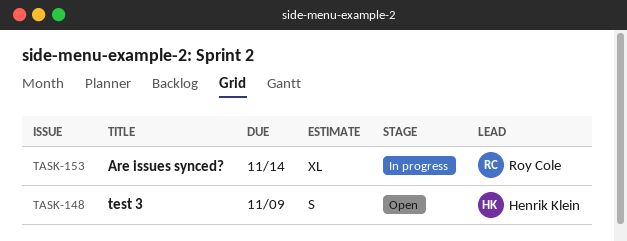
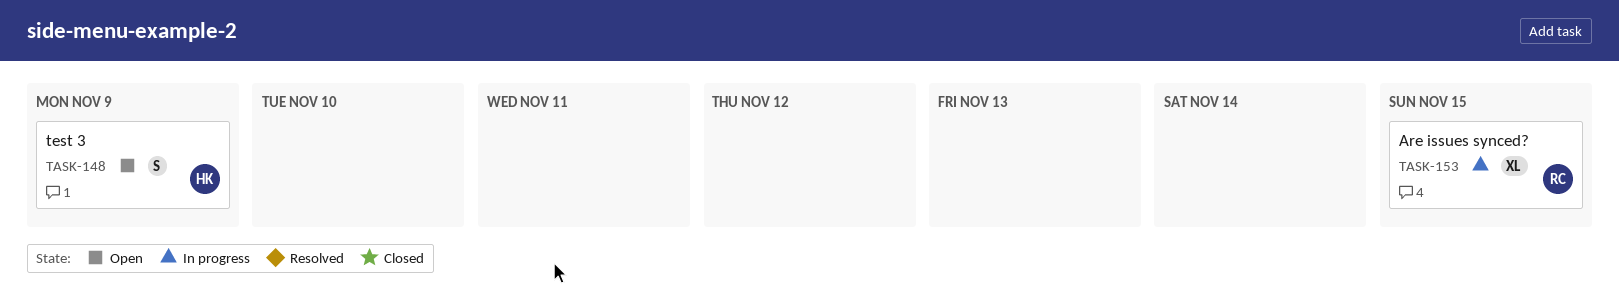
TASK-153, due: Nov 14 -> Nov 15

